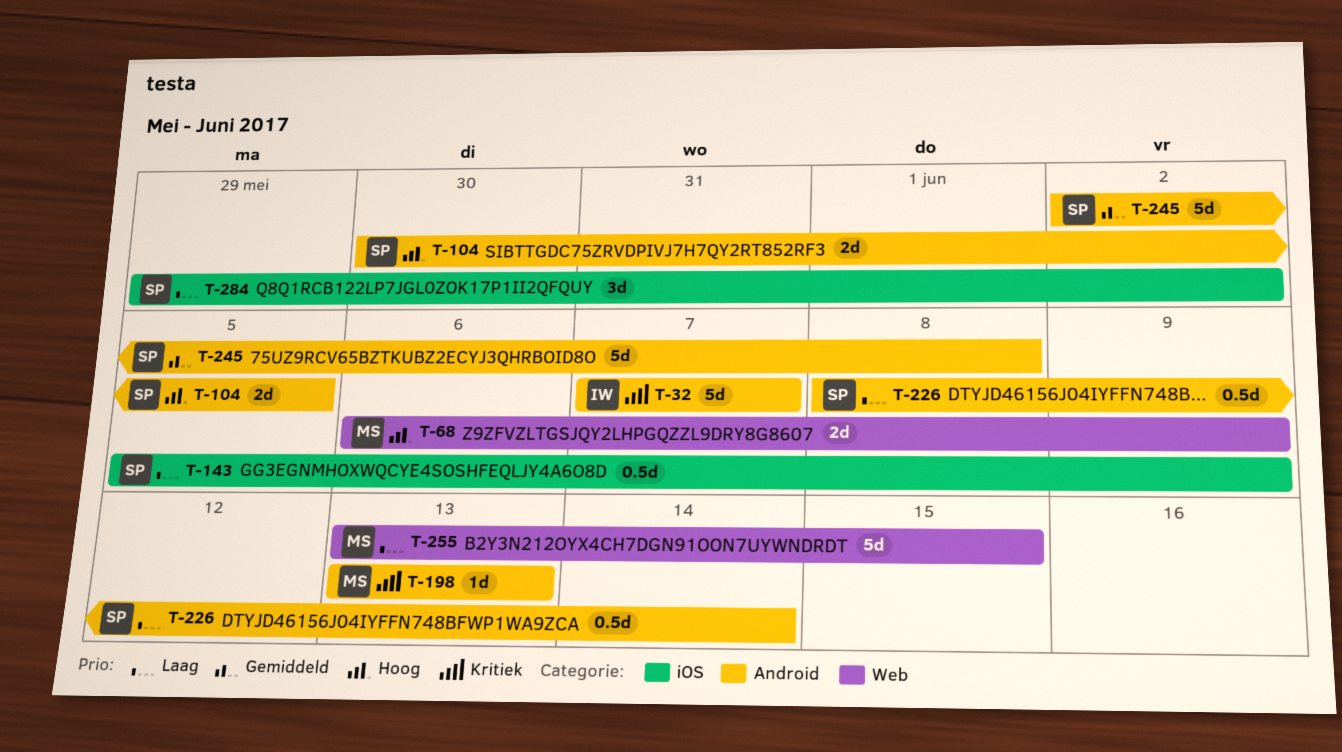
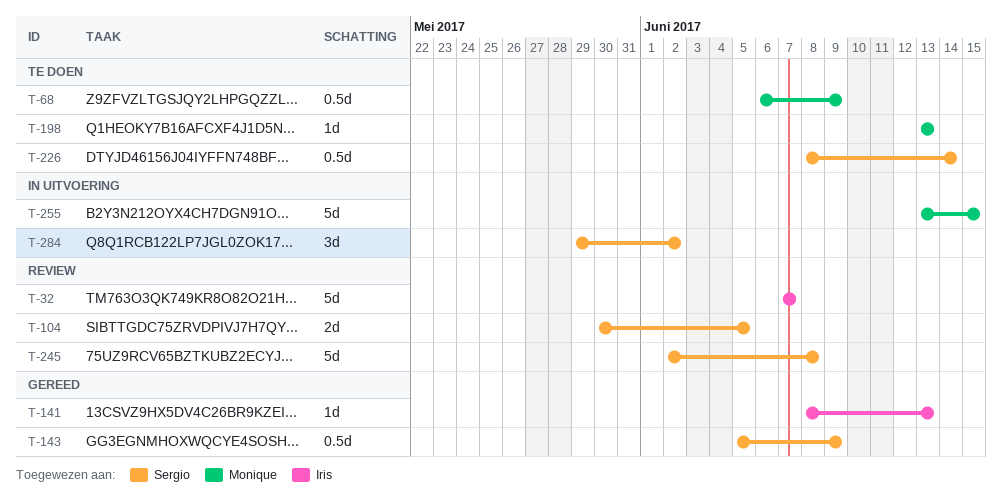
T-68, estimate: 2d -> 0.5d
T-141: none -> present

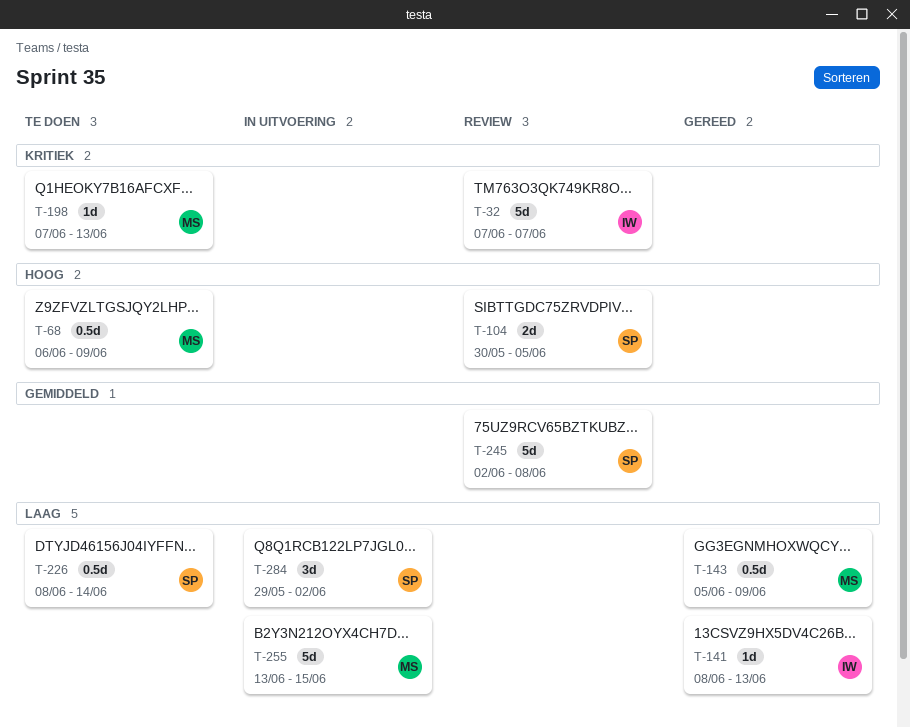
T-143, owner: Sergio -> Monique
T-198, start: Jun 13 -> Jun 7

